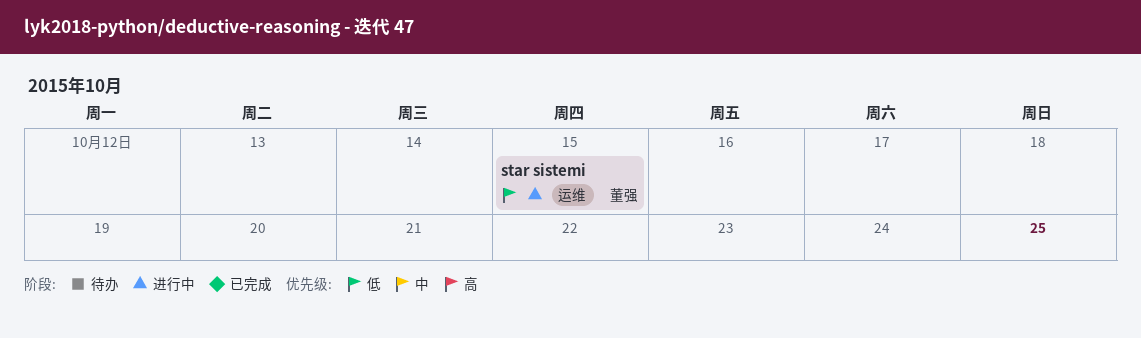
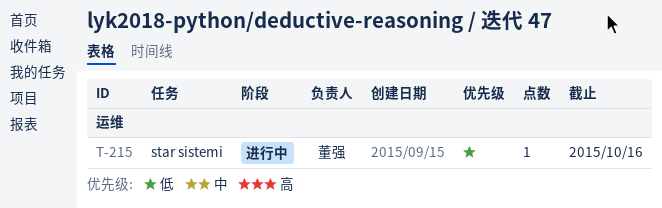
star sistemi, due: Oct 15 -> Oct 16

